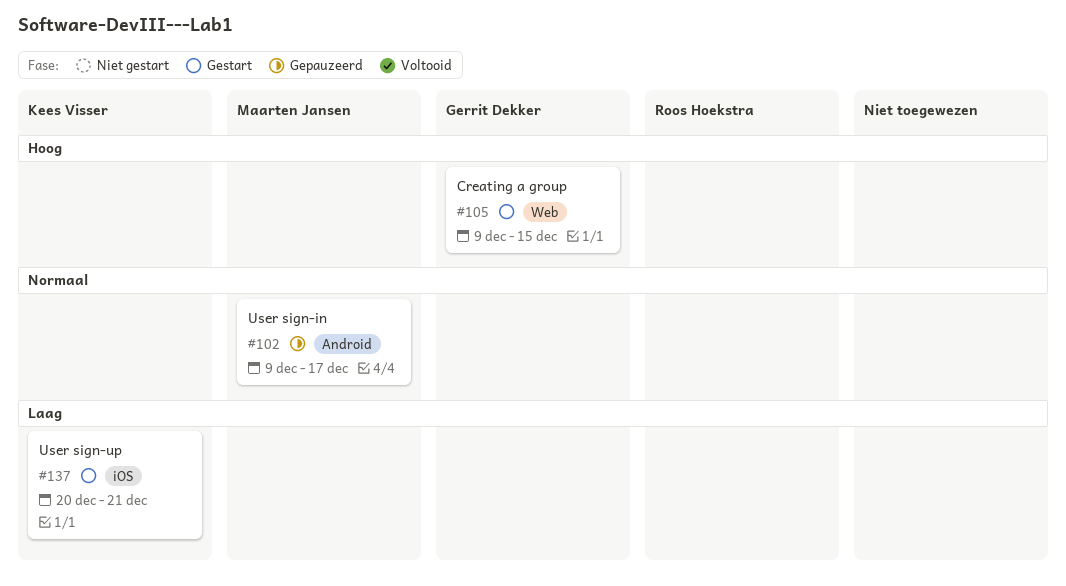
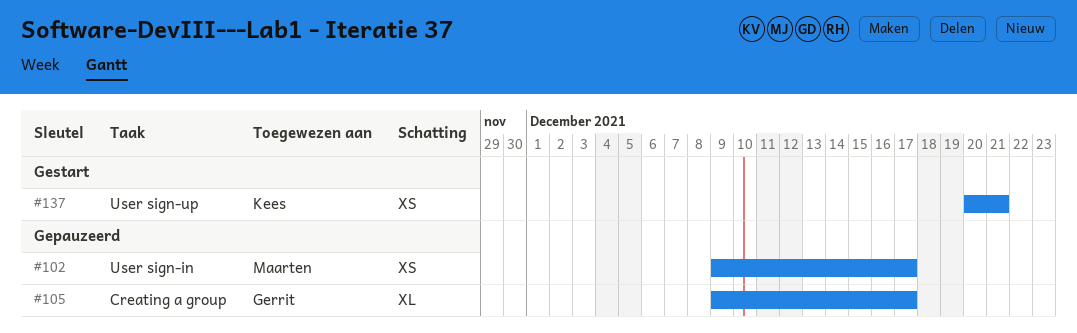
#105, status: Gestart -> Gepauzeerd
#105, due: Dec 15 -> Dec 17

